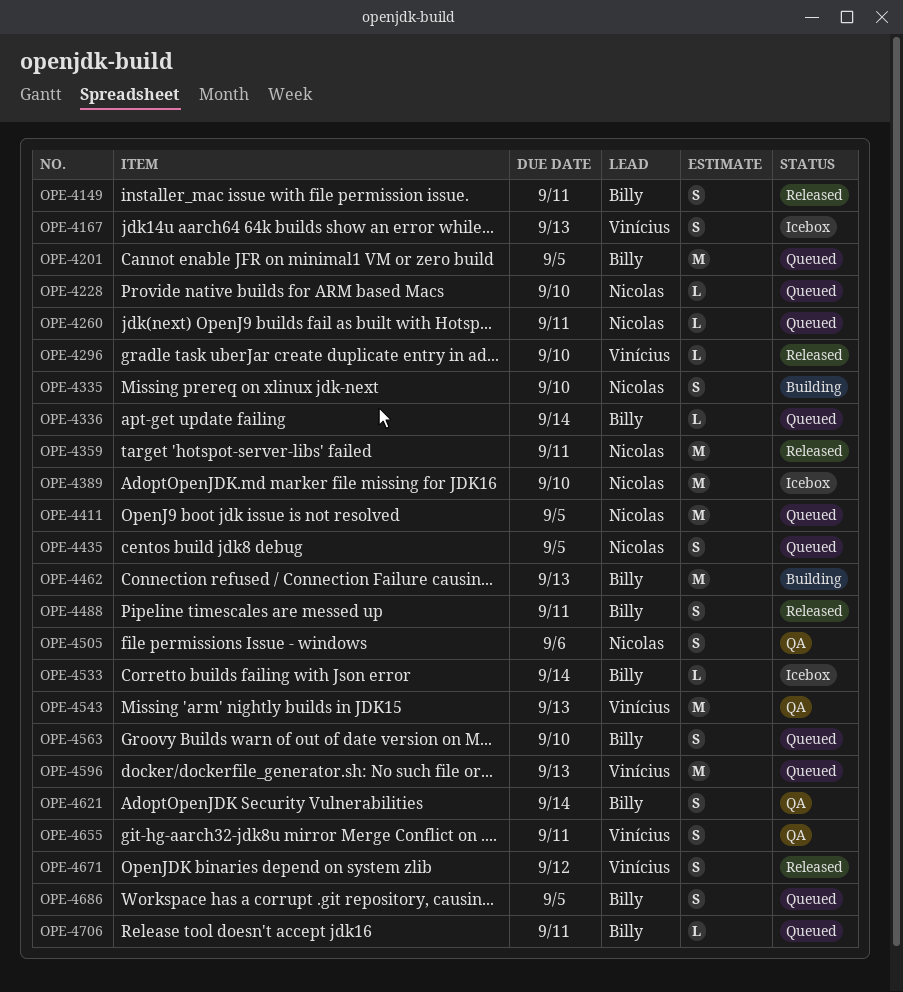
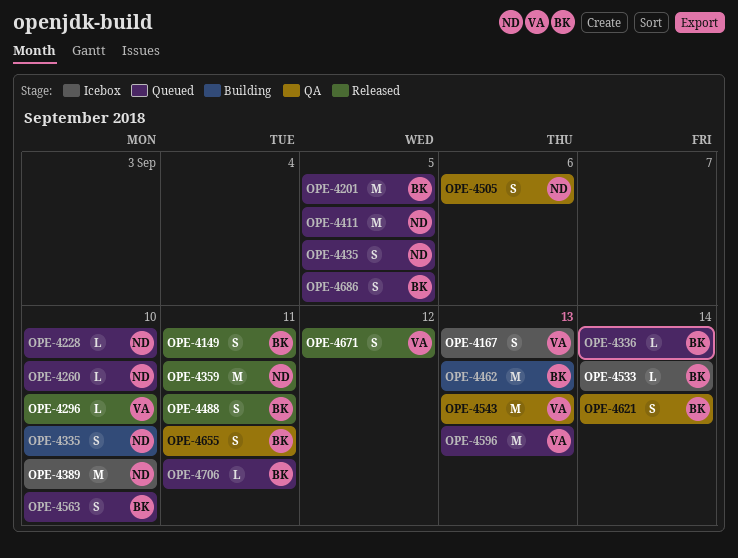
OPE-4260, due: Sep 11 -> Sep 10
OPE-4655, owner: Vinícius -> Billy

